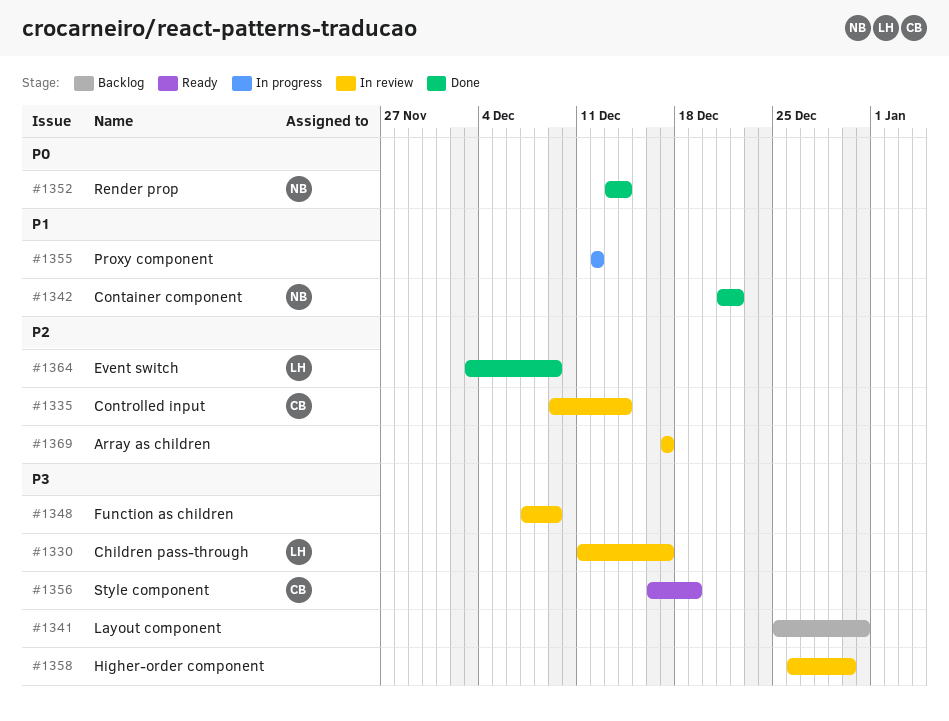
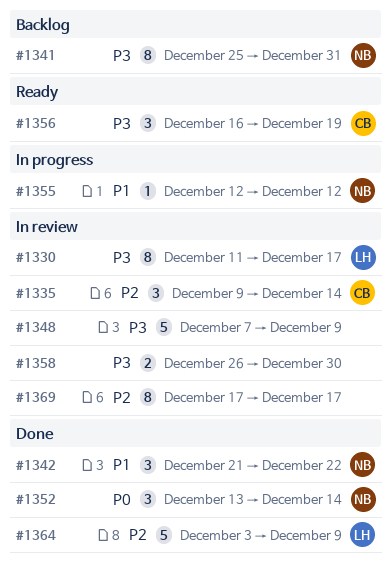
#1341, owner: none -> NB
#1355, owner: none -> NB

